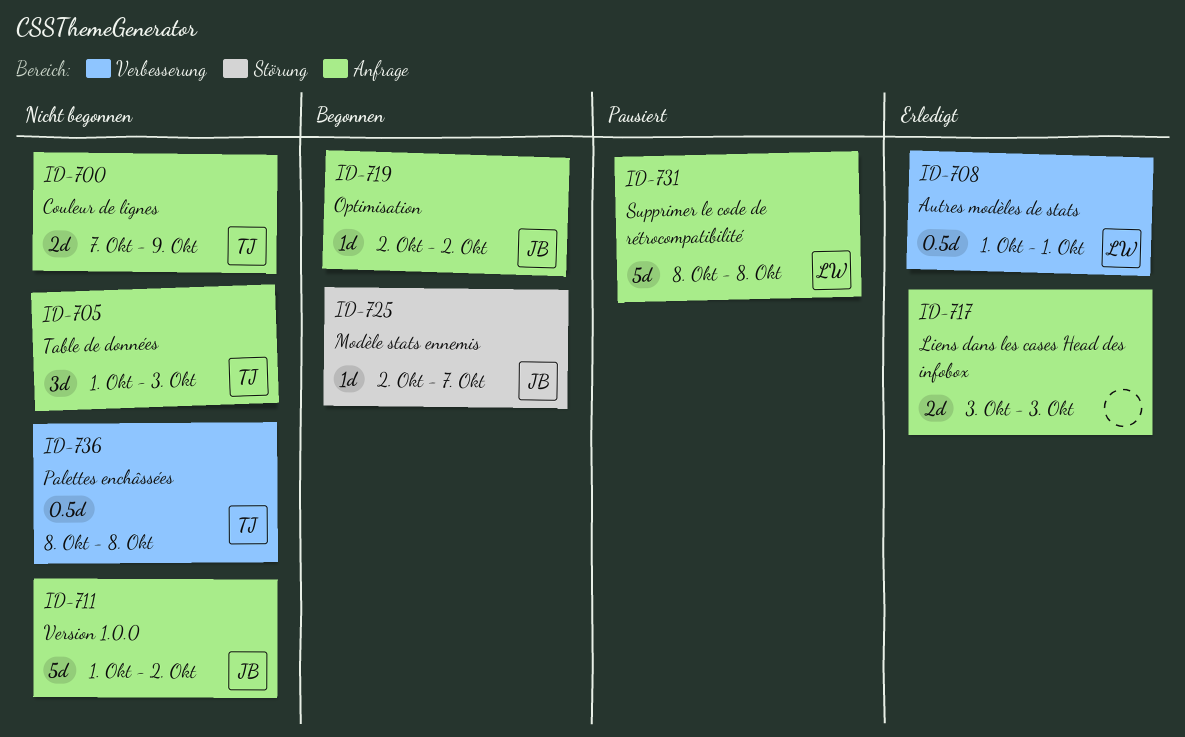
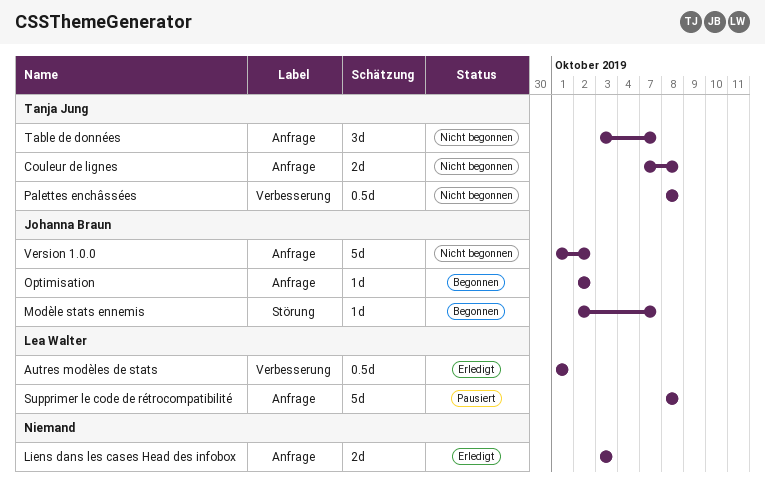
Couleur de lignes, due: Oct 9 -> Oct 8
Table de données, start: Oct 1 -> Oct 3
Table de données, due: Oct 3 -> Oct 7

